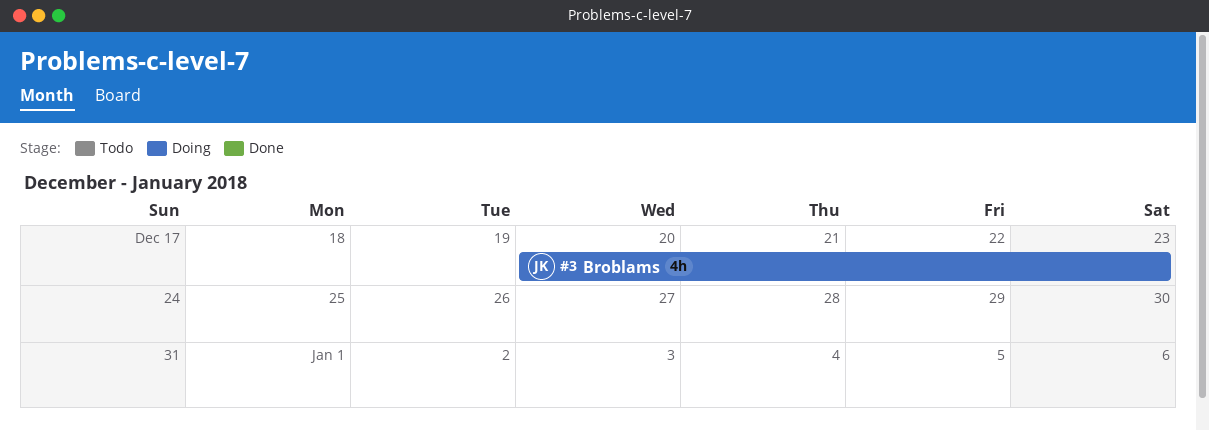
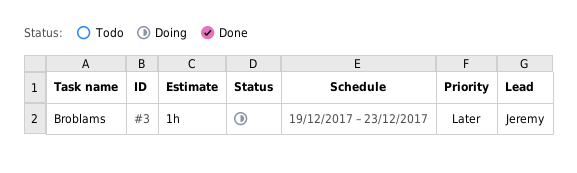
#3, estimate: 4h -> 1h
#3, start: Dec 20 -> Dec 19

